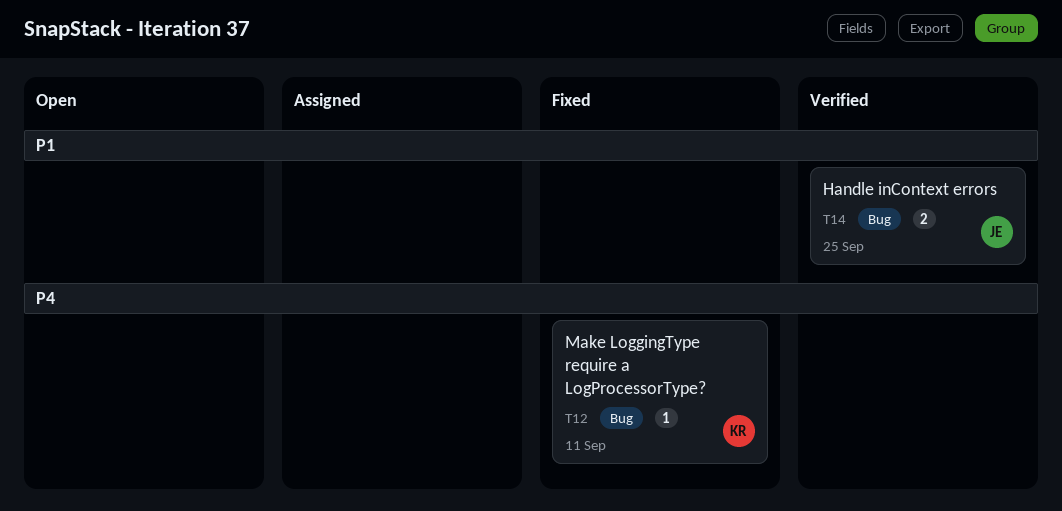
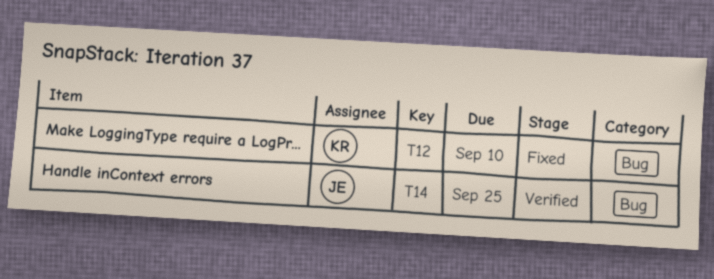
T12, due: Sep 11 -> Sep 10

